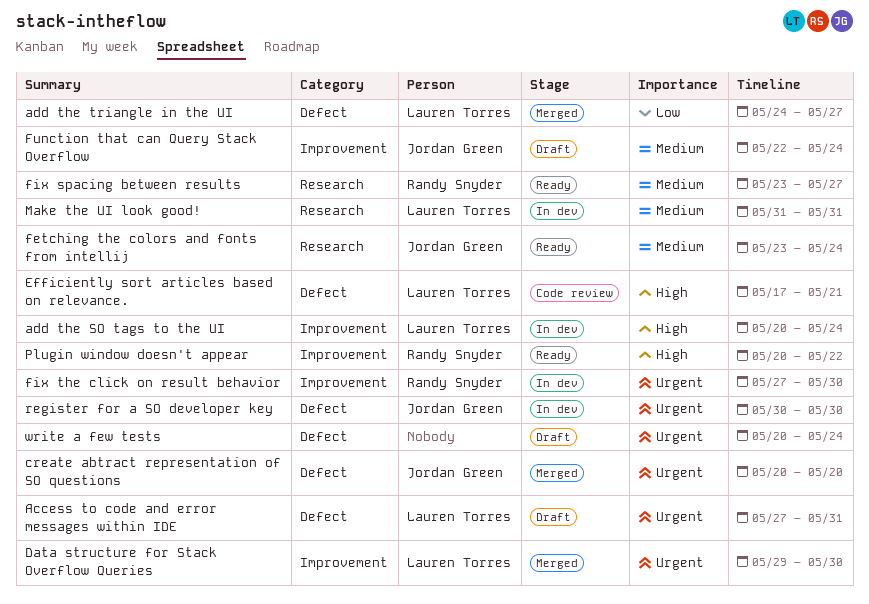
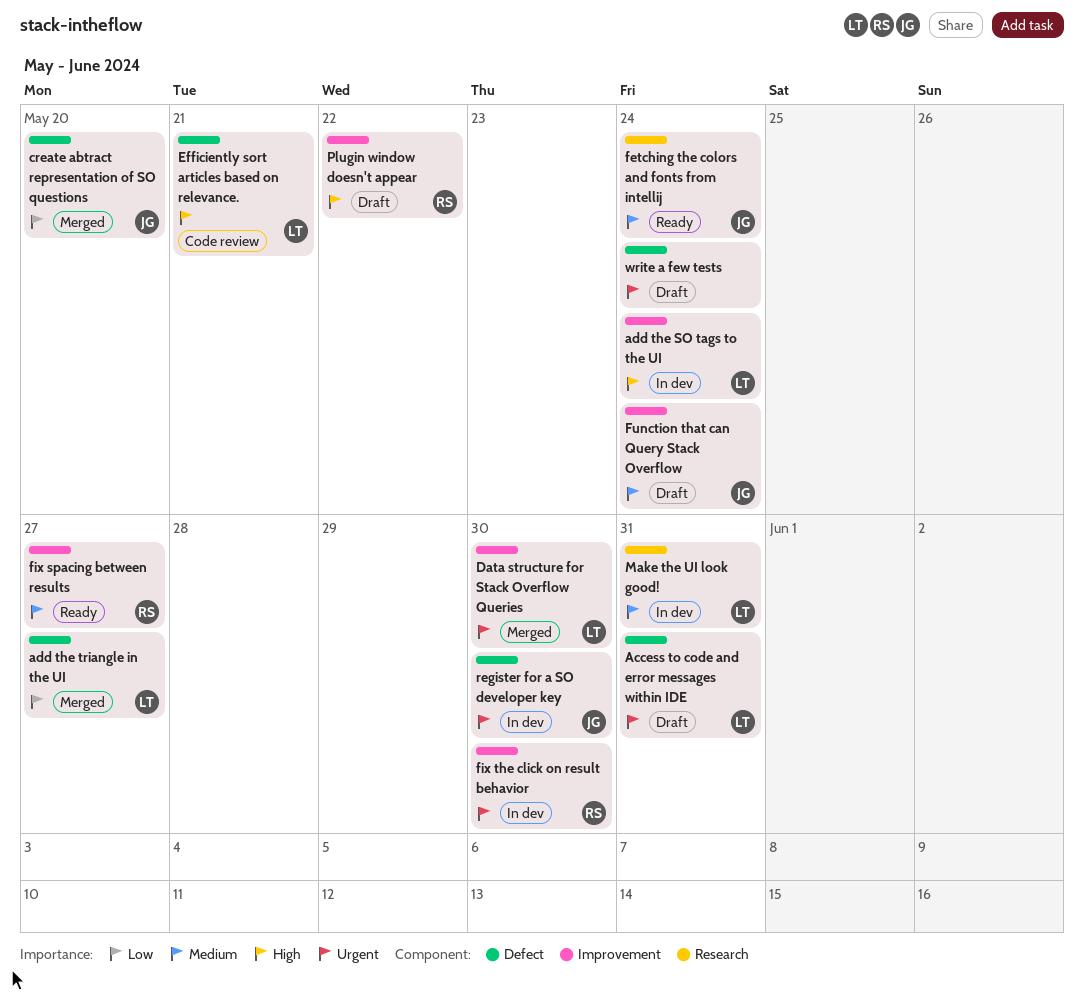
create abtract representation of SO questions, priority: Urgent -> Low
fix spacing between results, label: Research -> Improvement
Plugin window doesn't appear, status: Ready -> Draft

